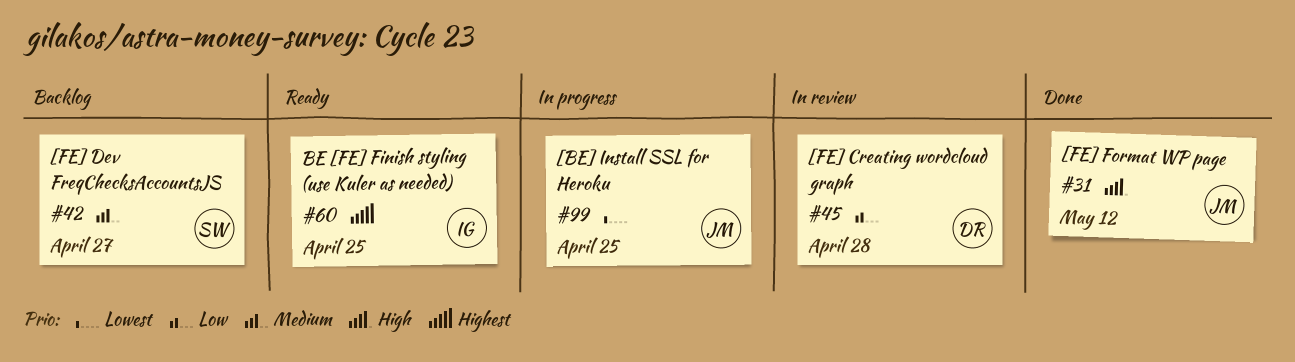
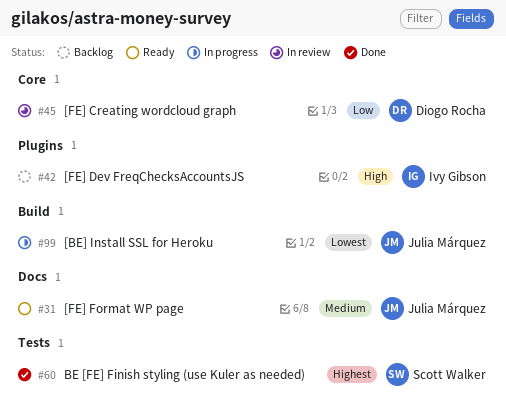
#31, status: Done -> Ready
#31, priority: High -> Medium
#42, owner: Scott Walker -> Ivy Gibson
#42, priority: Medium -> High
#60, status: Ready -> Done
#60, owner: Ivy Gibson -> Scott Walker

